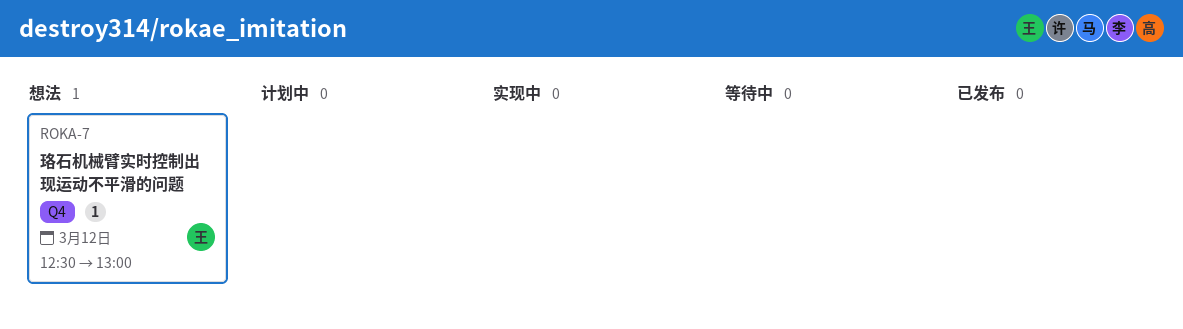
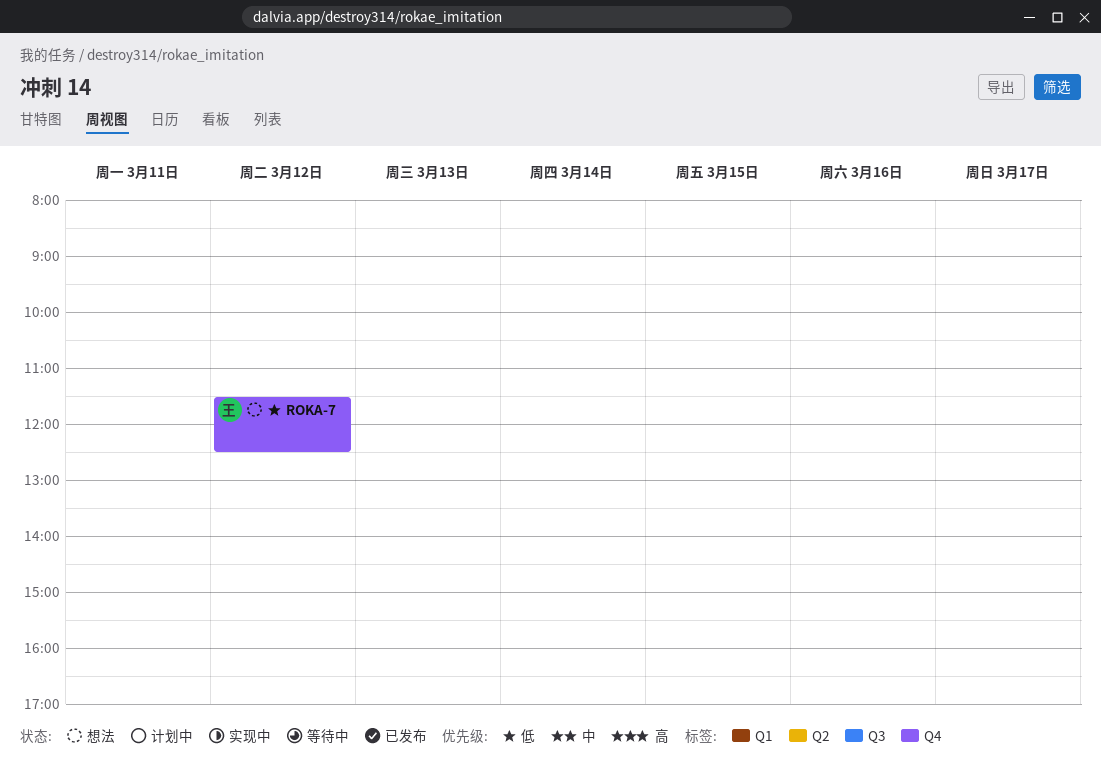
ROKA-7, begins: 12:30 -> 11:30
ROKA-7, ends: 13:00 -> 12:30

